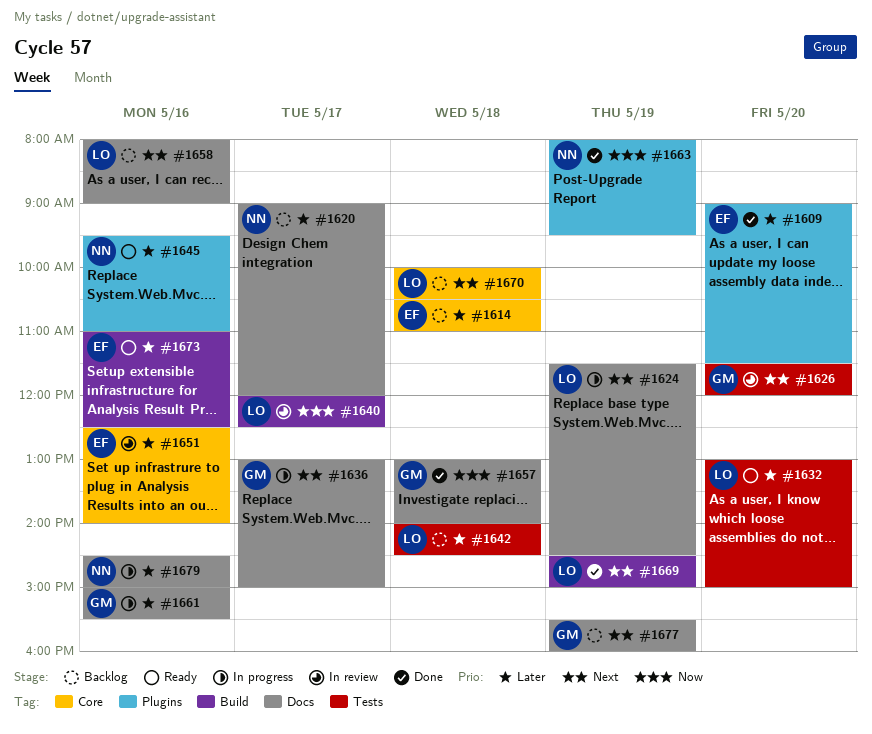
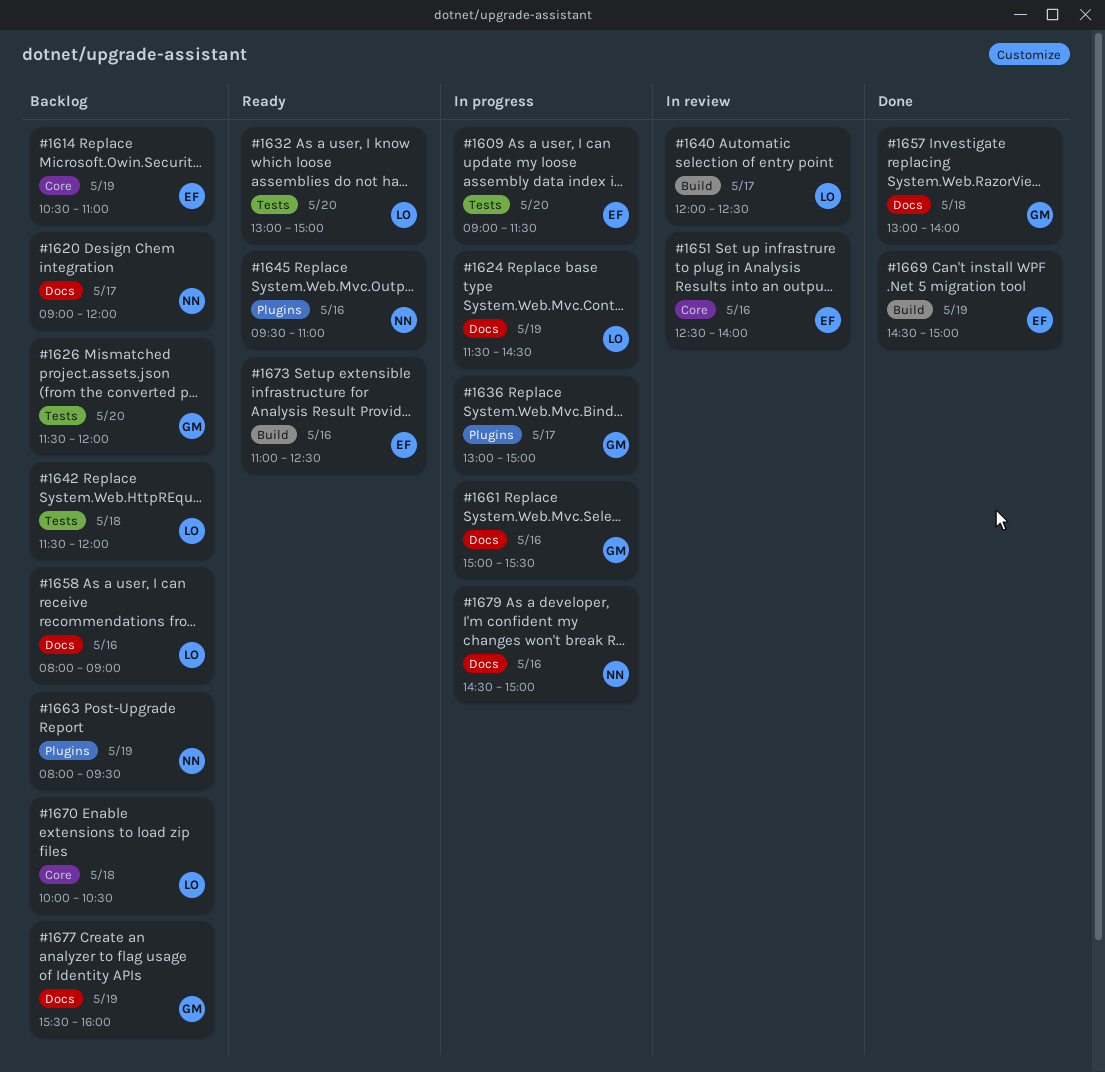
#1609, status: Done -> In progress
#1609, label: Plugins -> Tests
#1614, day: May 18 -> May 19
#1626, status: In review -> Backlog
#1636, label: Docs -> Plugins
#1642, begins: 14:00 -> 11:30
#1642, ends: 14:30 -> 12:00
#1663, status: Done -> Backlog
#1669, owner: LO -> EF

